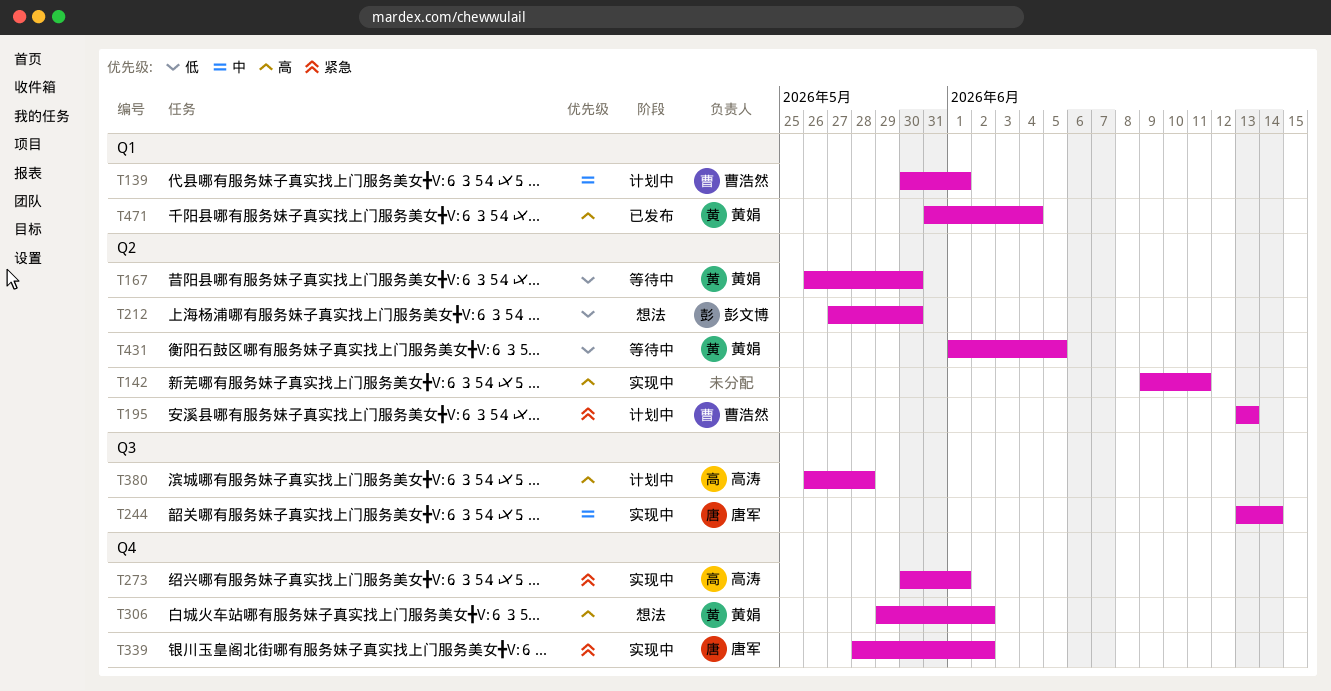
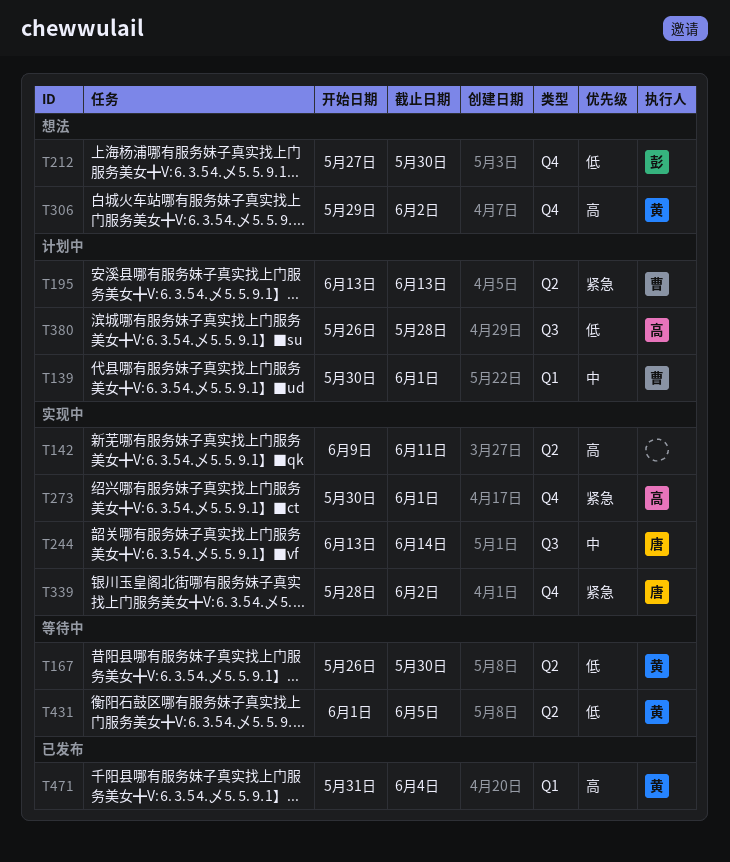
T212, label: Q2 -> Q4
T380, priority: 高 -> 低

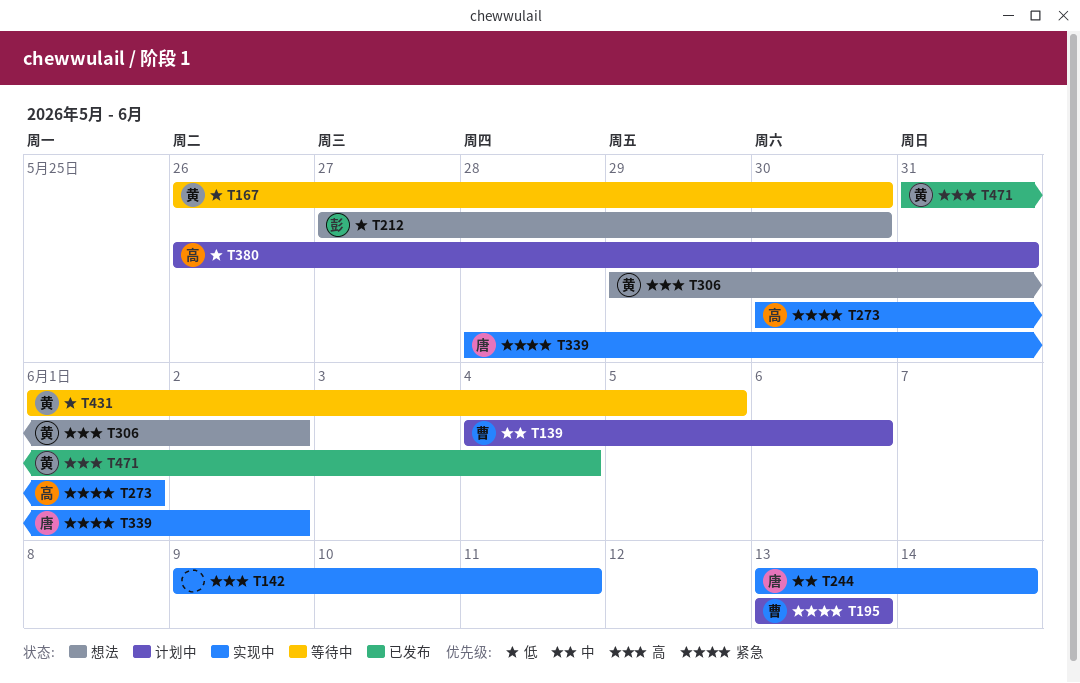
T139, start: May 30 -> Jun 4
T139, due: Jun 1 -> Jun 6
T380, due: May 28 -> May 31

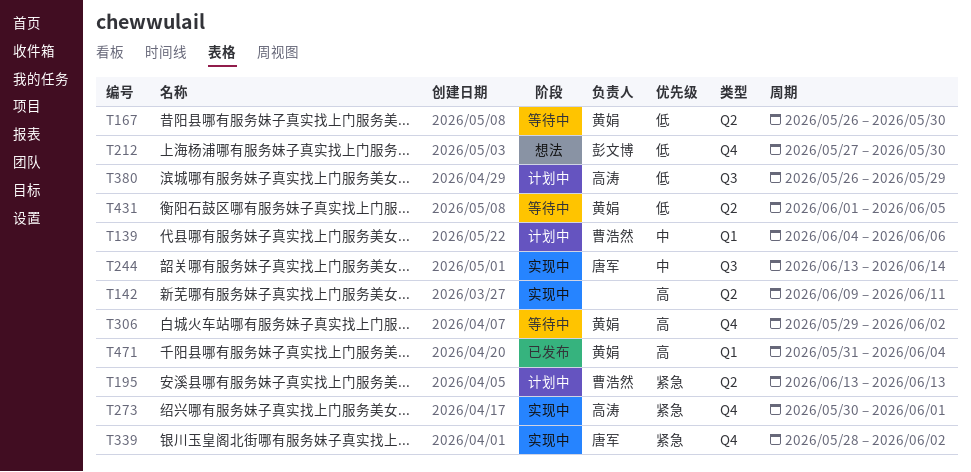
T306, status: 想法 -> 等待中
T380, due: May 31 -> May 29

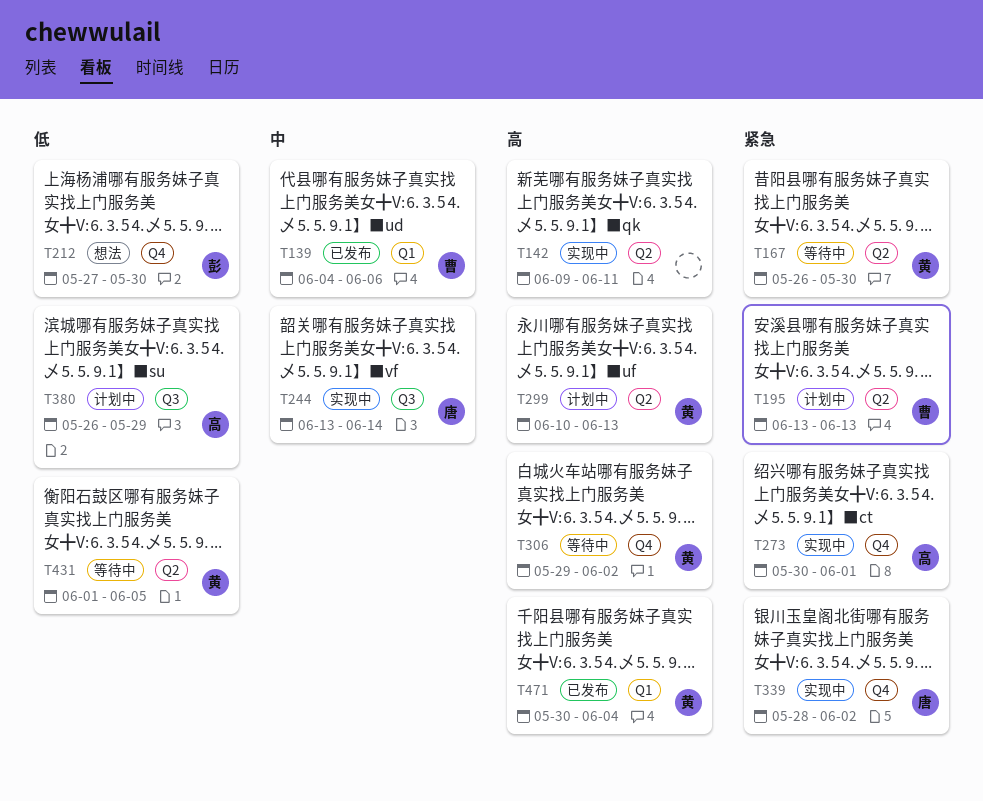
T139, status: 计划中 -> 已发布
T167, priority: 低 -> 紧急
T299: none -> present
T471, start: May 31 -> May 30

